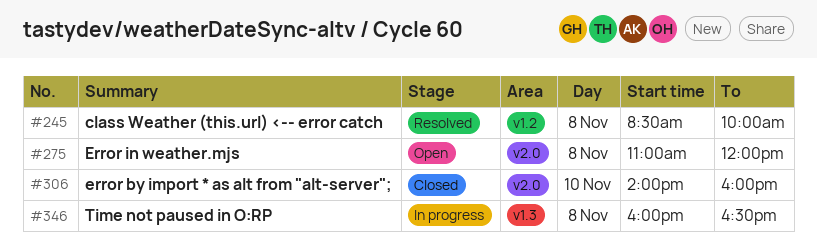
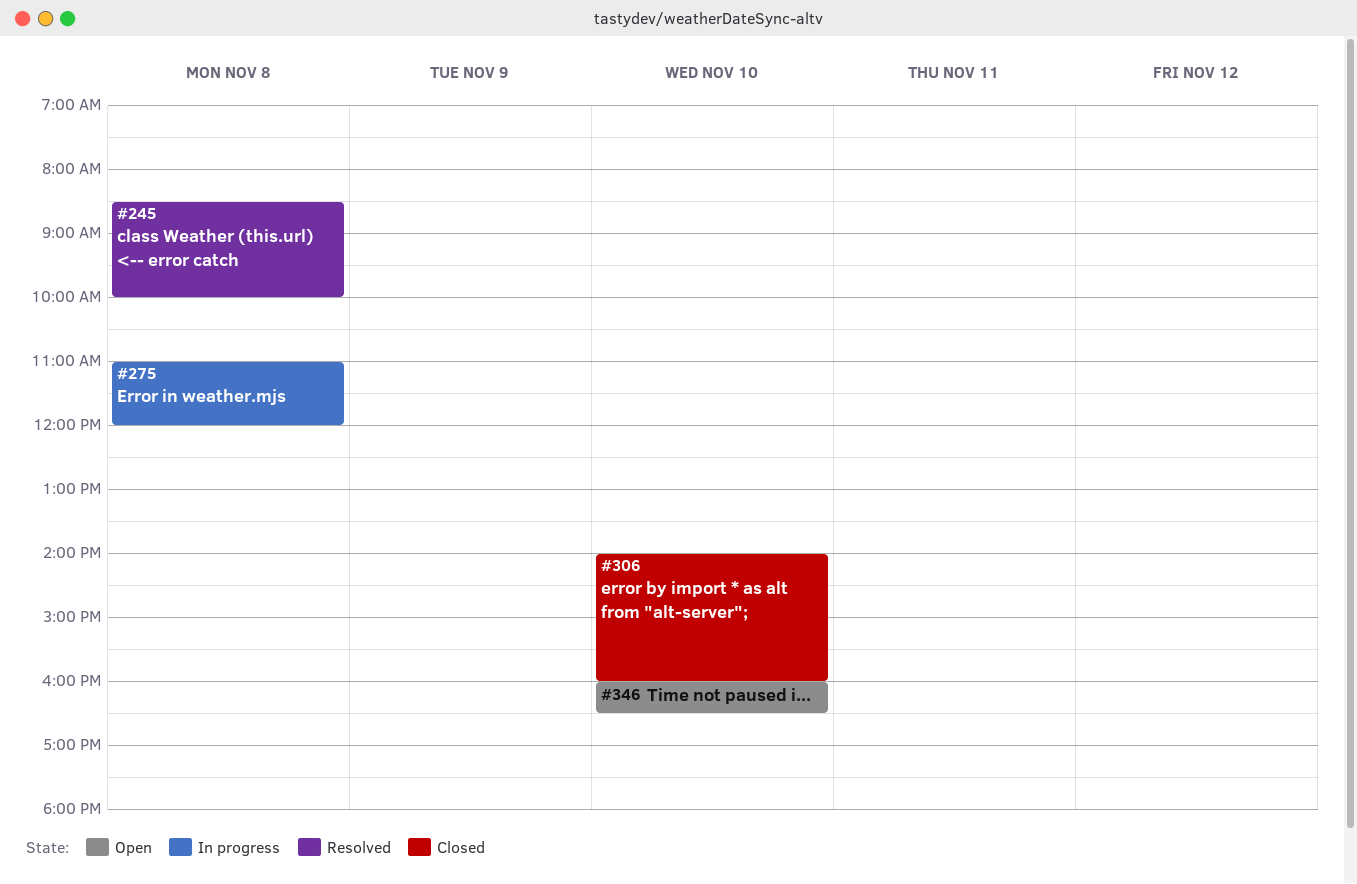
#275, status: Open -> In progress
#346, status: In progress -> Open
#346, day: Nov 8 -> Nov 10

